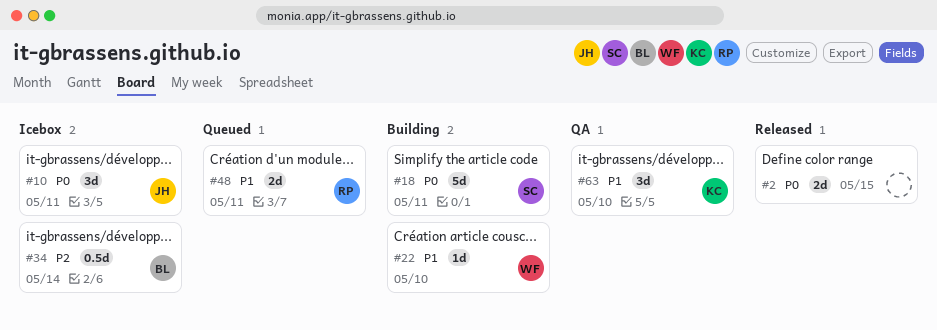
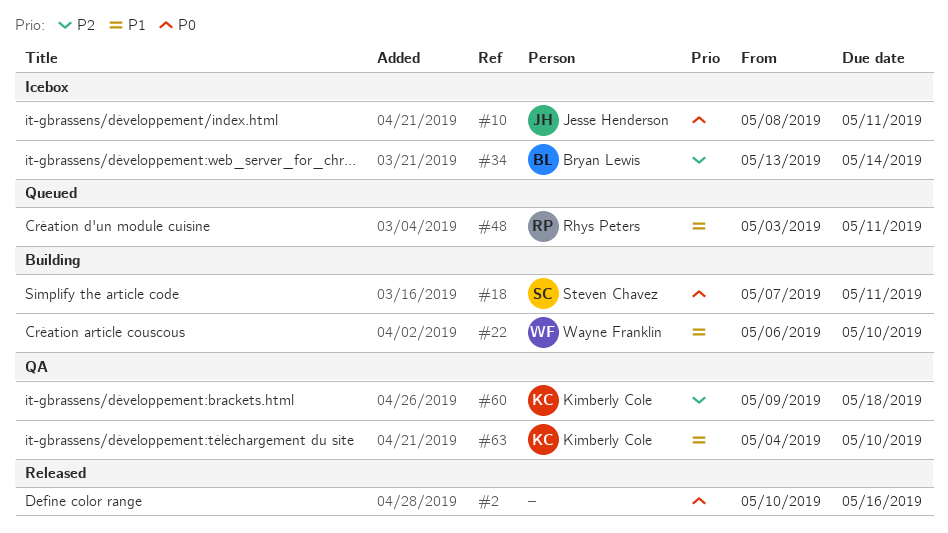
#2, due: May 15 -> May 16
#60: none -> present

